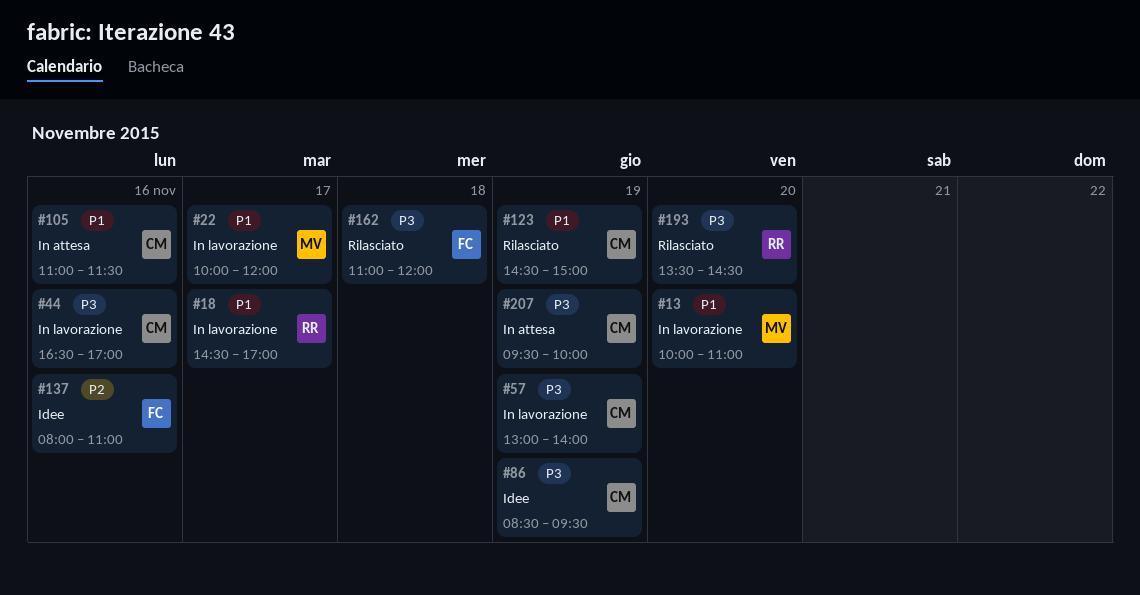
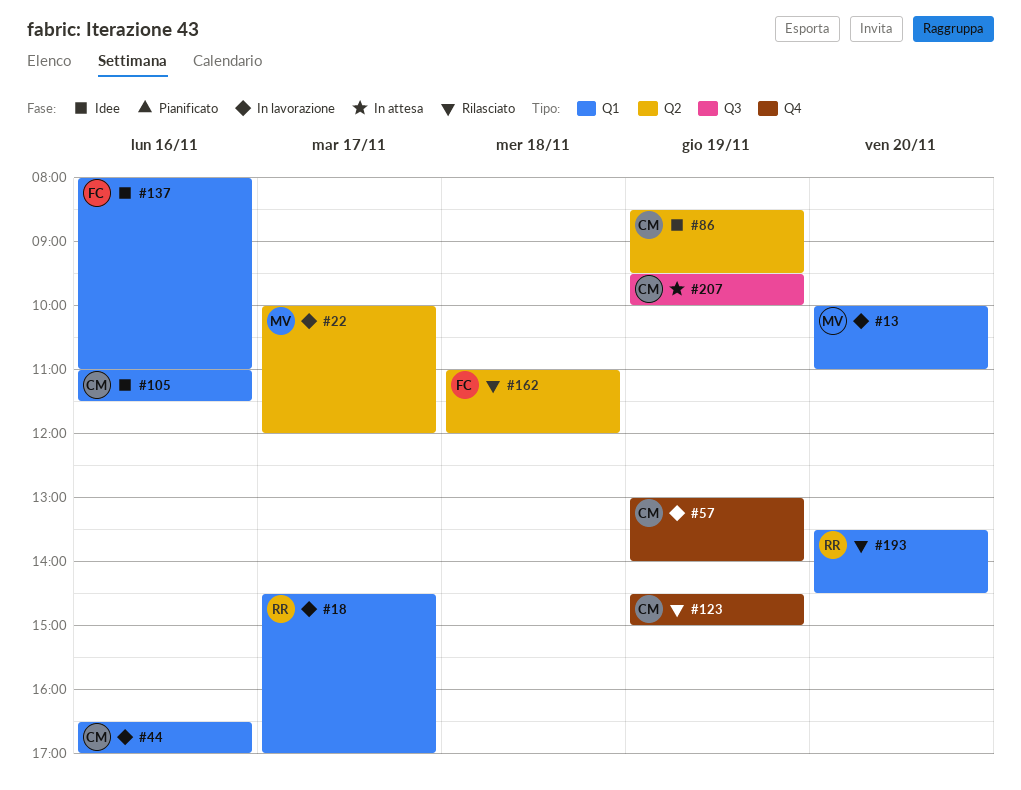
#105, status: In attesa -> Idee

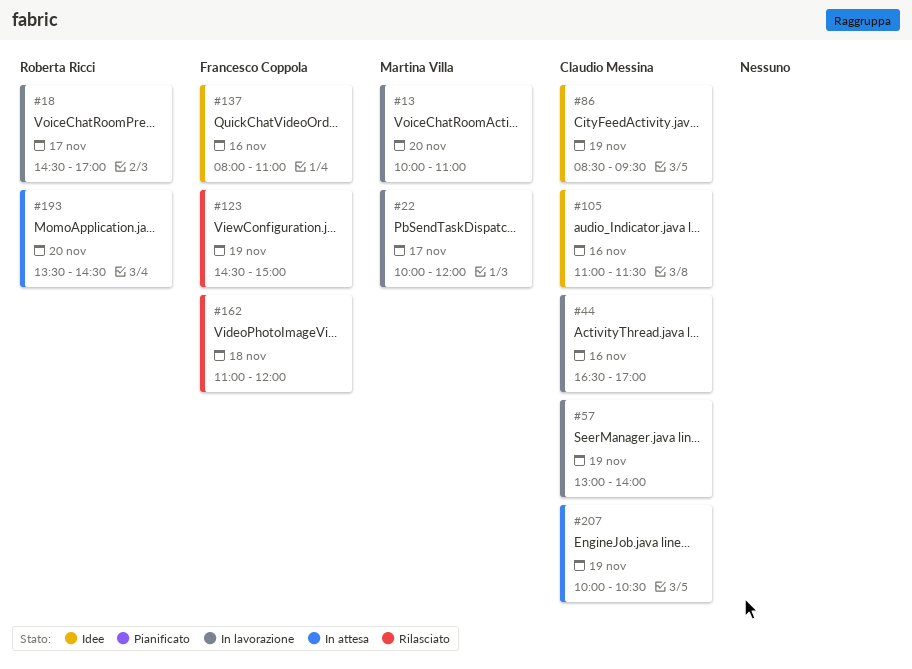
#123, owner: Claudio Messina -> Francesco Coppola
#193, status: Rilasciato -> In attesa
#207, begins: 09:30 -> 10:00
#207, ends: 10:00 -> 10:30

